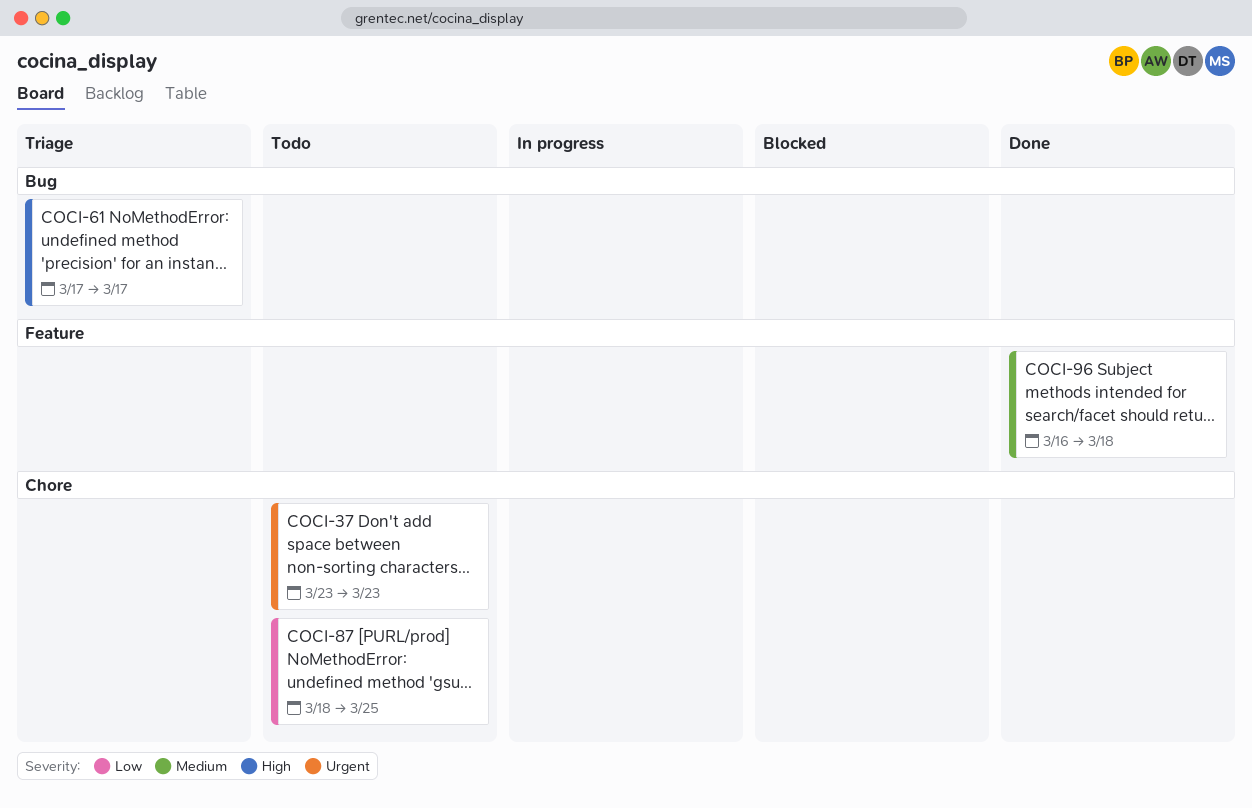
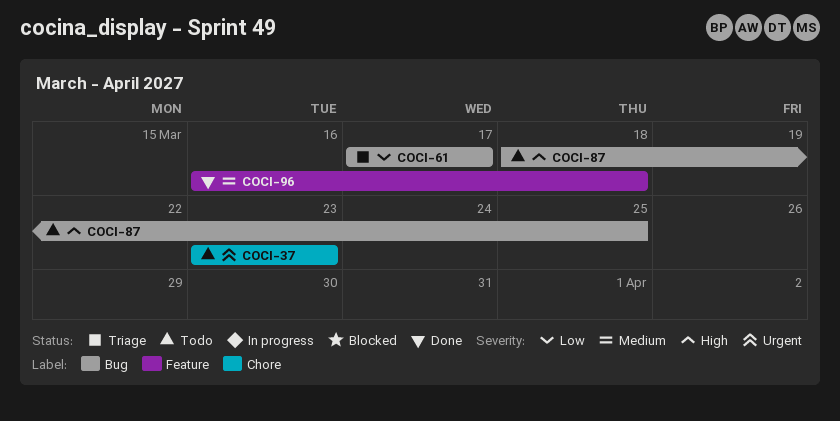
COCI-61, priority: High -> Low
COCI-87, priority: Low -> High
COCI-87, label: Chore -> Bug

